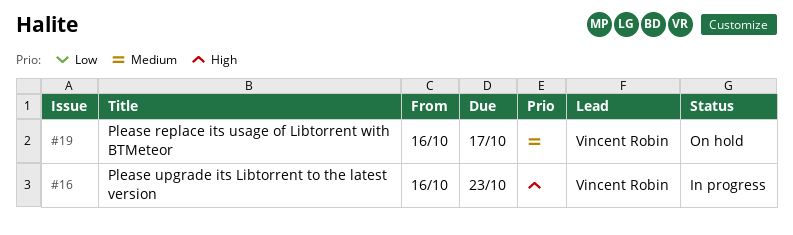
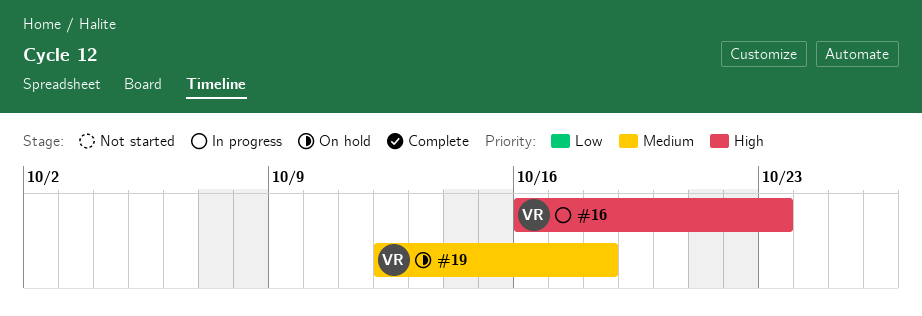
#19, start: Oct 16 -> Oct 12
#19, due: Oct 17 -> Oct 18

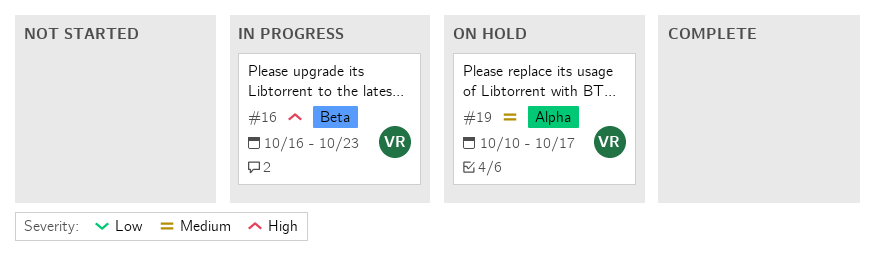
#19, start: Oct 12 -> Oct 10
#19, due: Oct 18 -> Oct 17

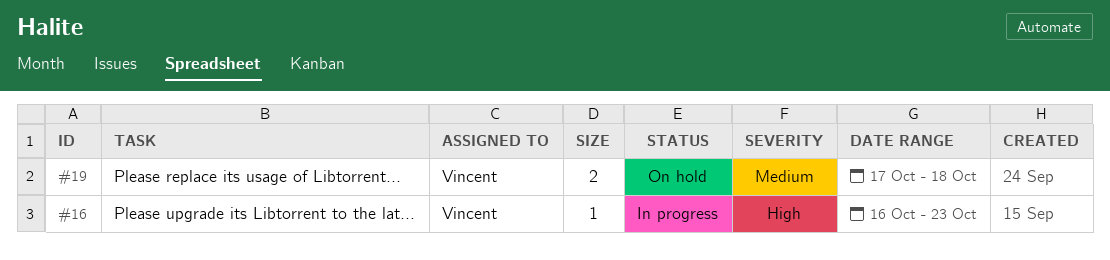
#19, start: Oct 10 -> Oct 17
#19, due: Oct 17 -> Oct 18

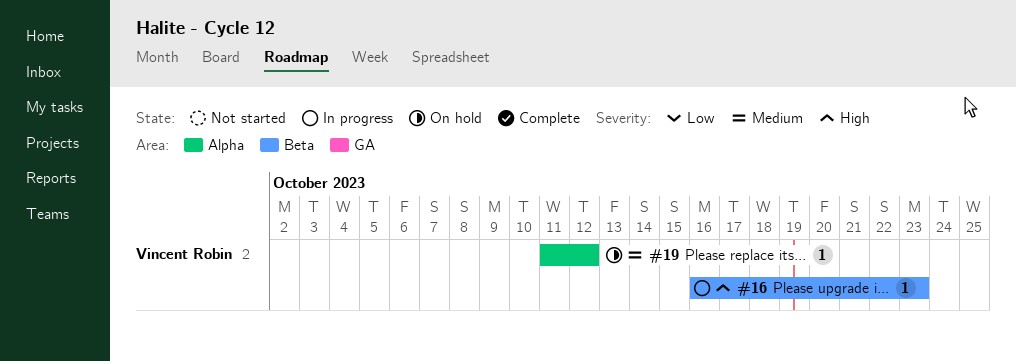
#19, estimate: 2 -> 1
#19, start: Oct 17 -> Oct 11
#19, due: Oct 18 -> Oct 12

